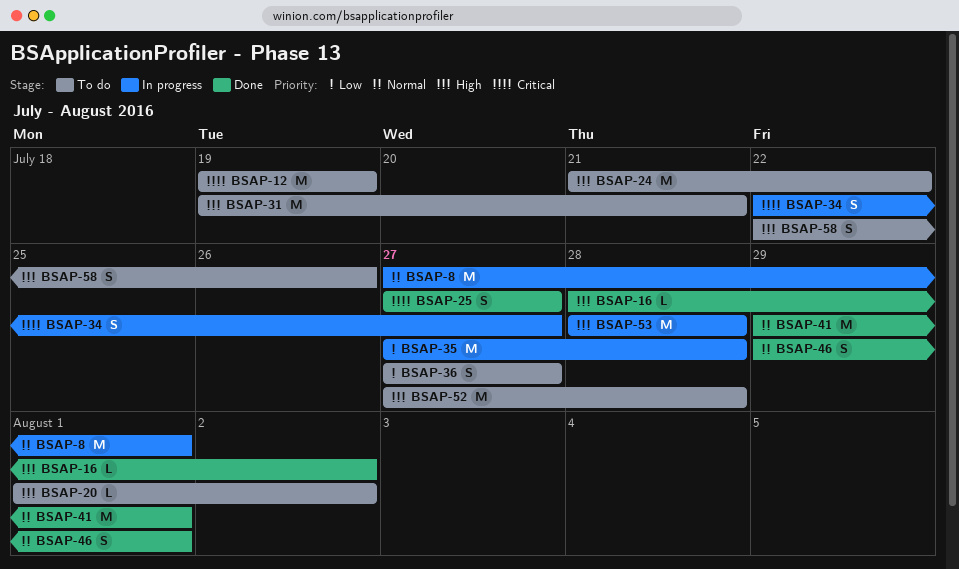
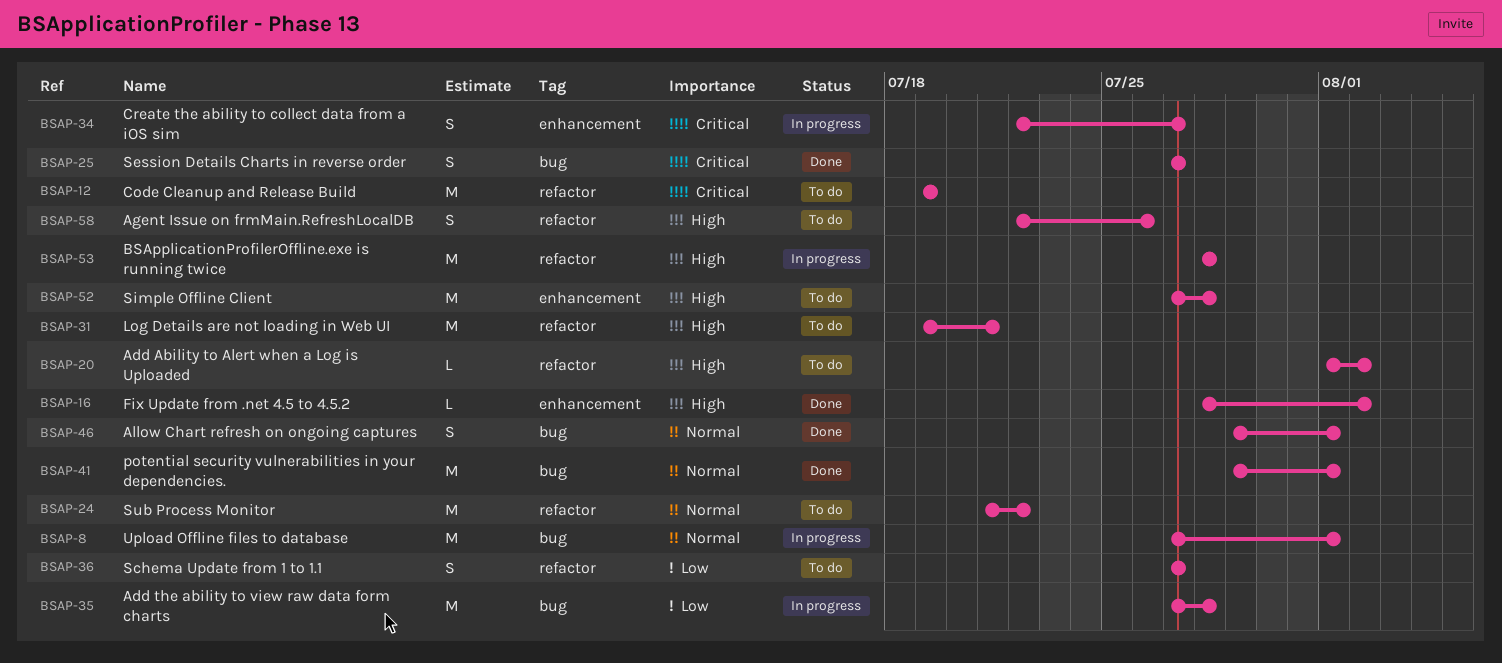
BSAP-24, priority: High -> Normal

